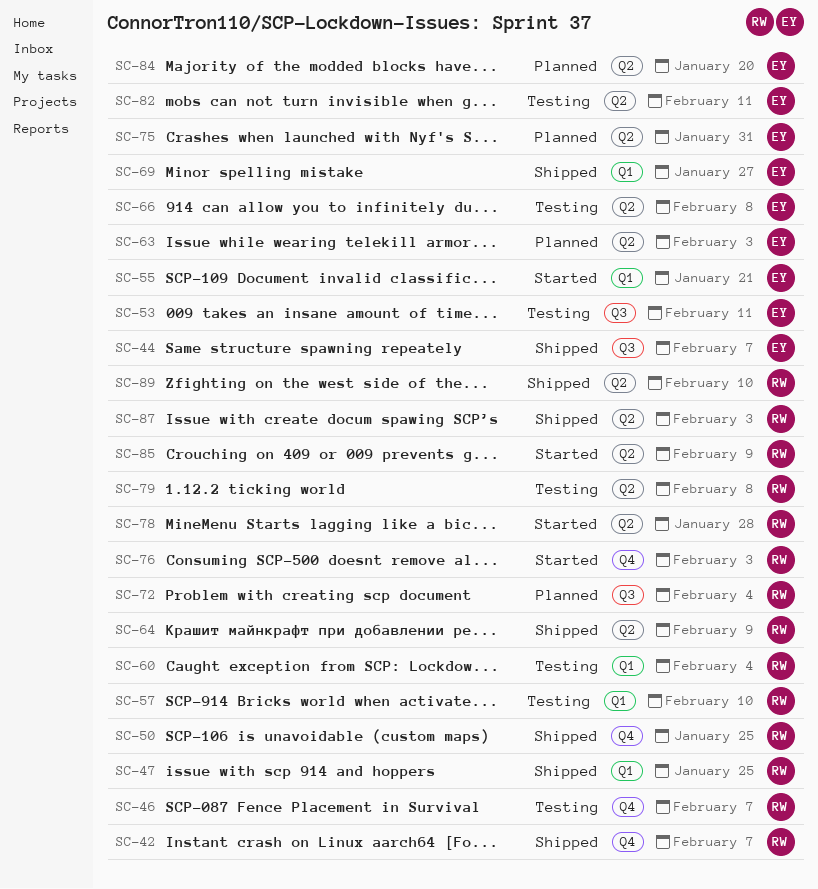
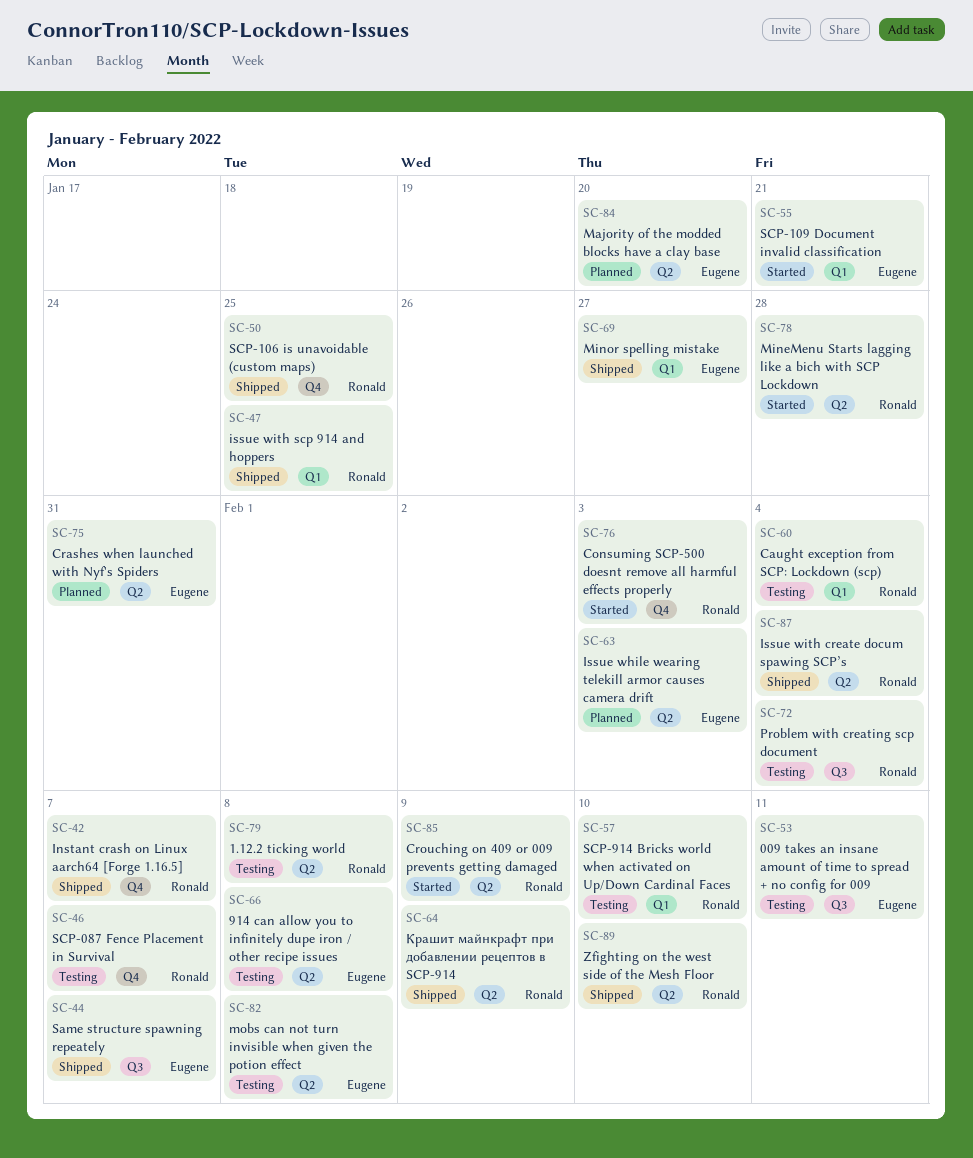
SC-72, status: Planned -> Testing
SC-82, due: Feb 11 -> Feb 8
SC-87, due: Feb 3 -> Feb 4

